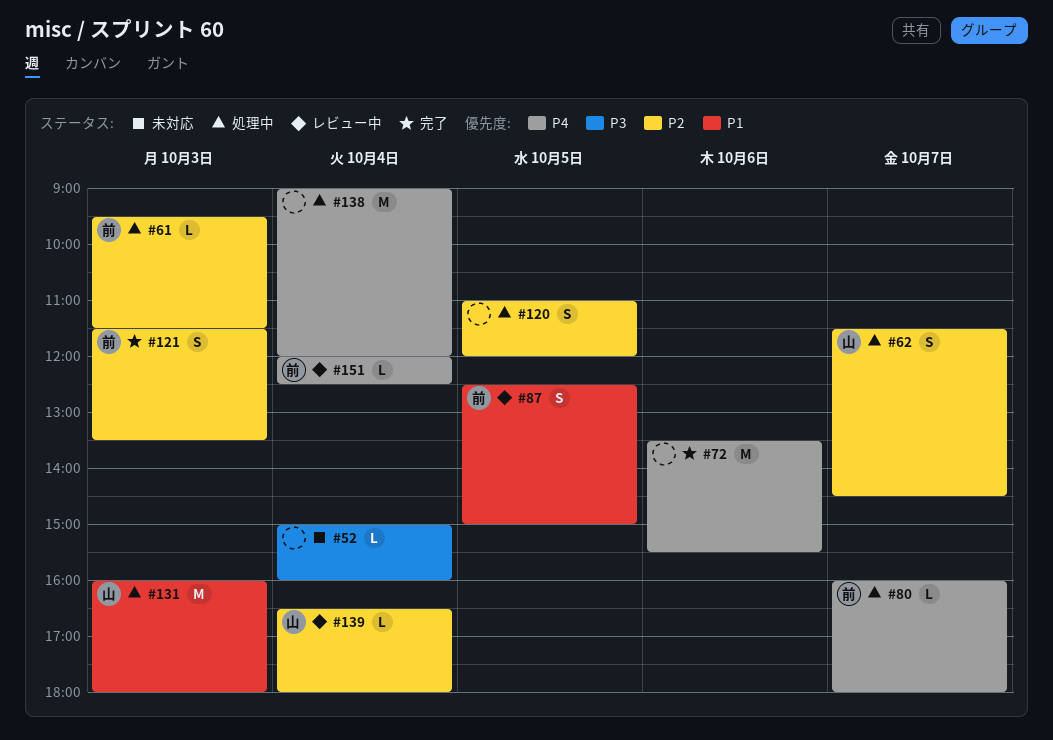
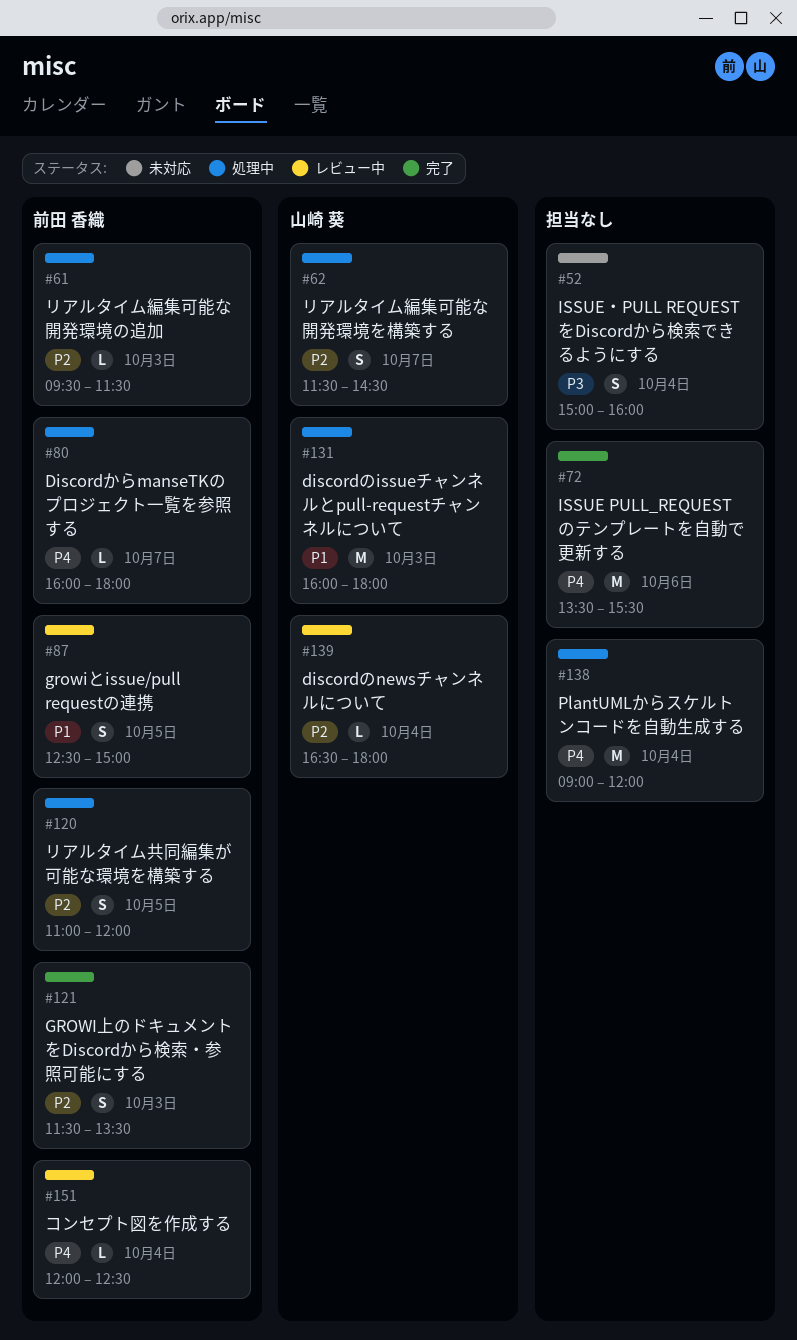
#52, estimate: L -> S
#120, owner: none -> 前田 香織

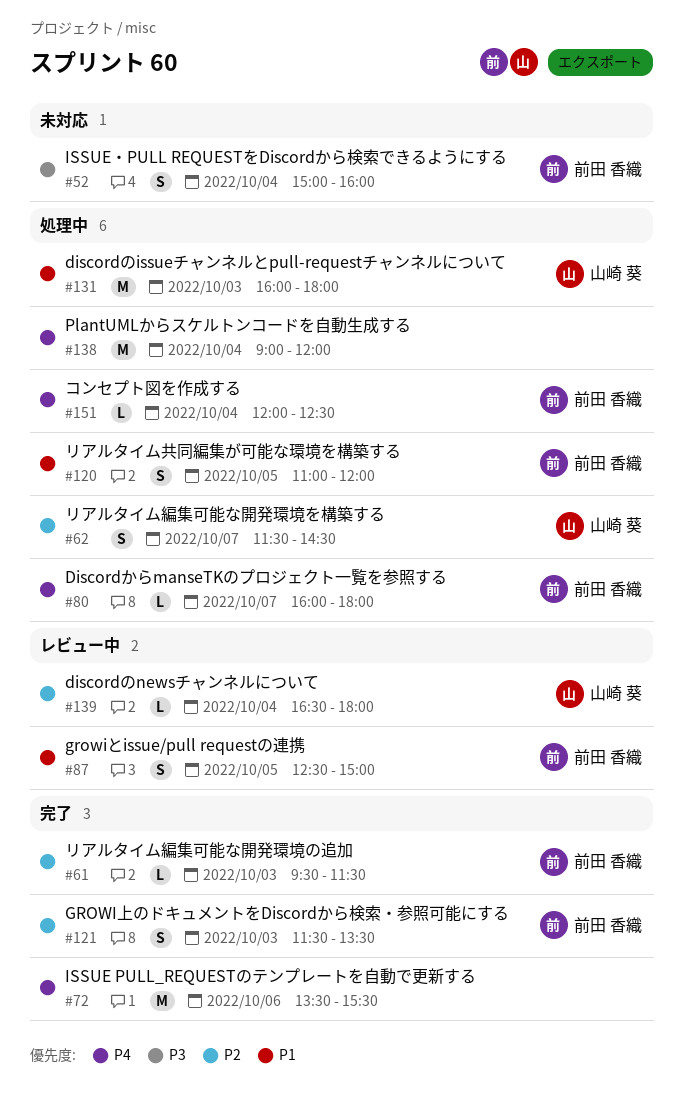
#52, owner: none -> 前田 香織
#61, status: 処理中 -> 完了
#120, priority: P2 -> P1
#151, status: レビュー中 -> 処理中

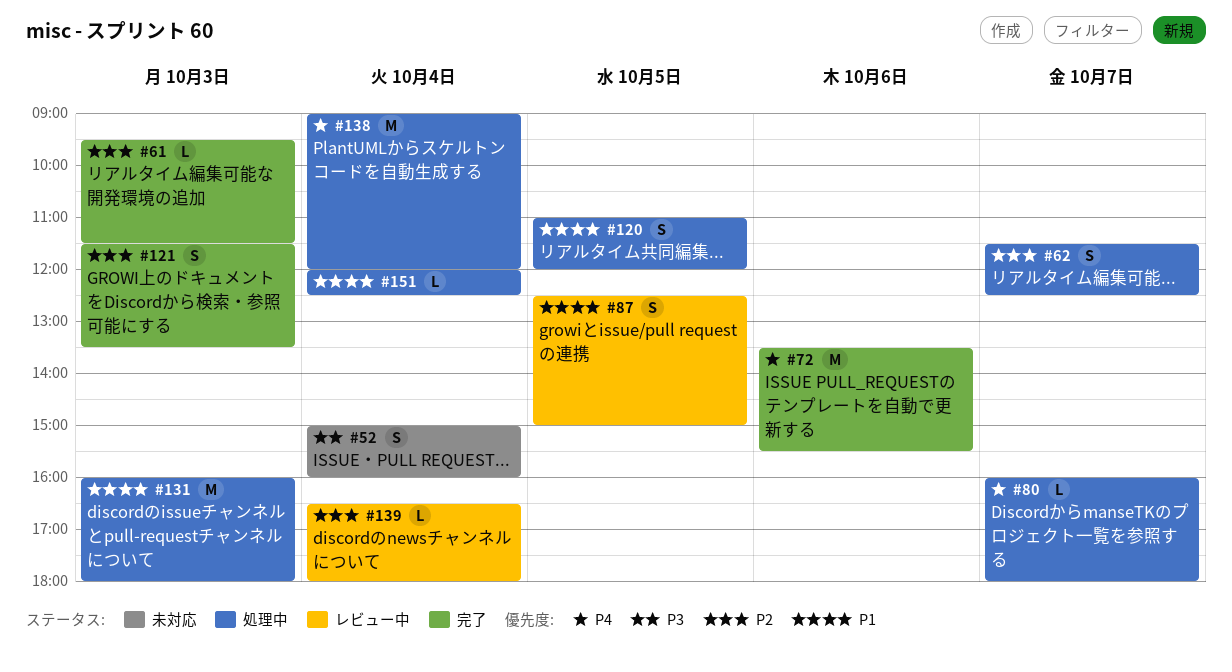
#62, ends: 14:30 -> 12:30
#151, priority: P4 -> P1

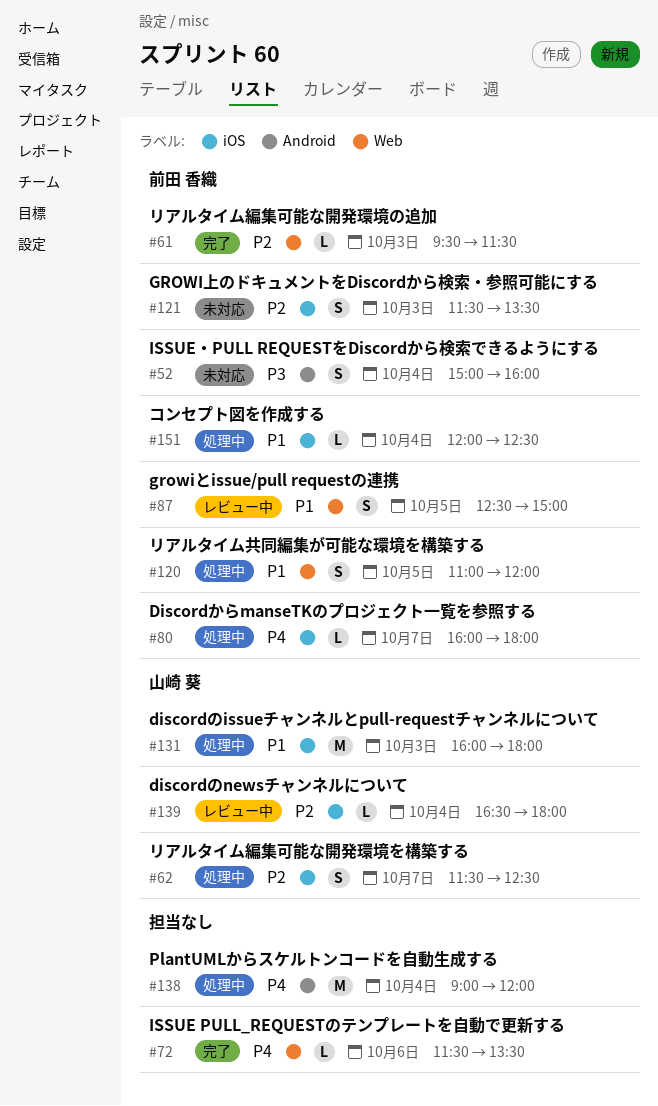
#72, estimate: M -> L
#72, begins: 13:30 -> 11:30
#72, ends: 15:30 -> 13:30
#121, status: 完了 -> 未対応

